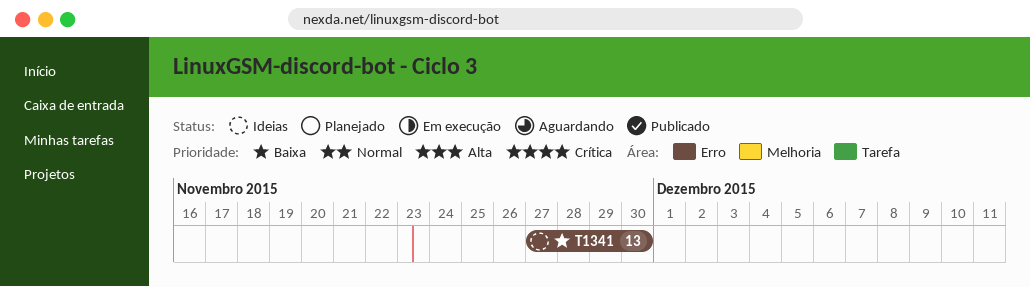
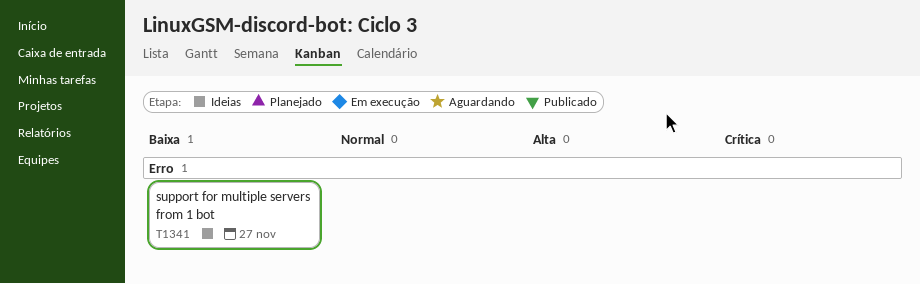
T1341, due: Nov 30 -> Nov 27

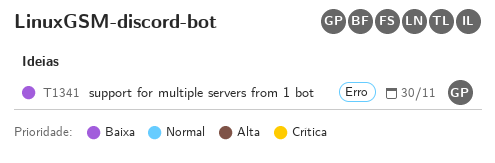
T1341, due: Nov 27 -> Nov 30

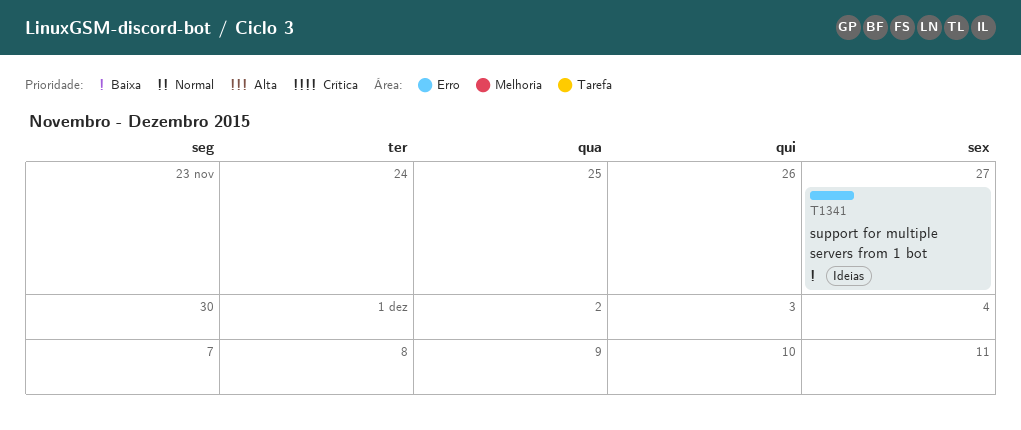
T1341, due: Nov 30 -> Nov 27

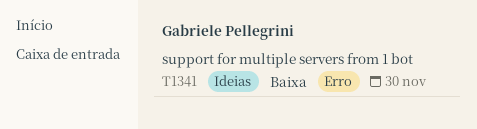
T1341, due: Nov 27 -> Nov 30

